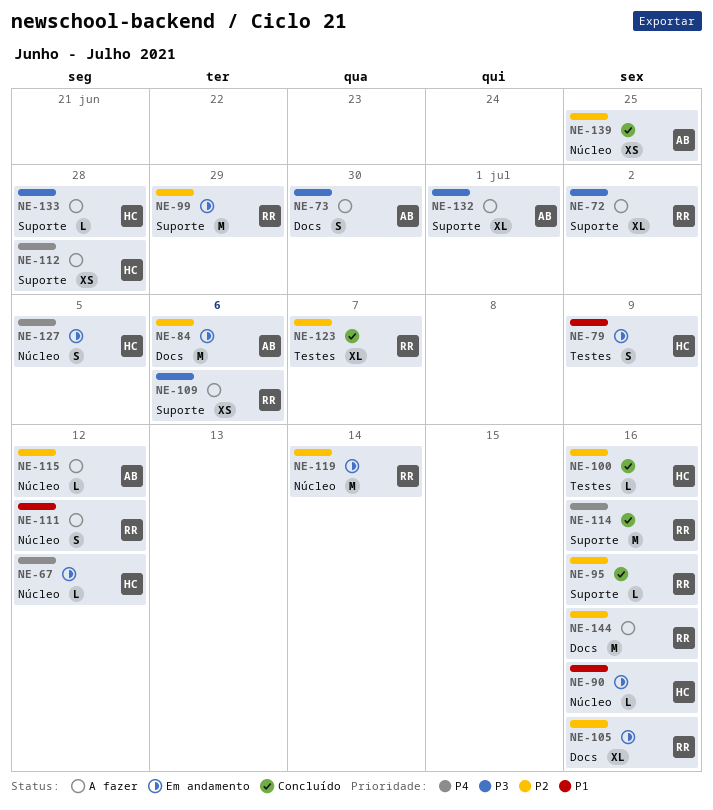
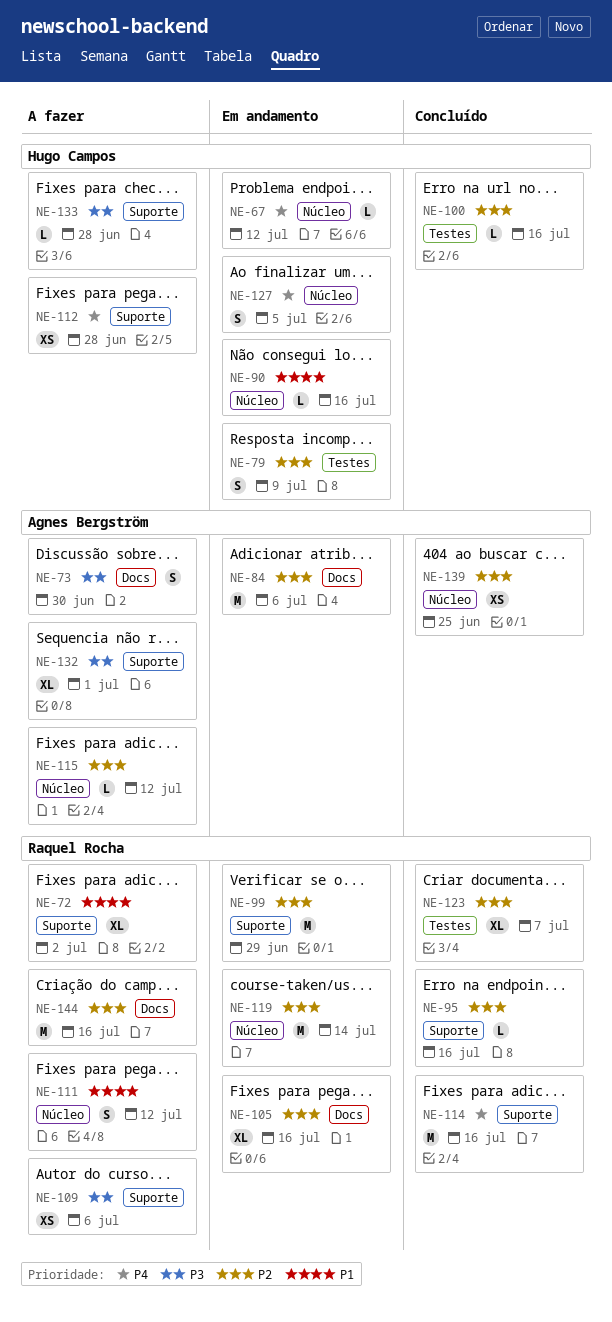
NE-72, priority: P3 -> P1
NE-79, priority: P1 -> P2

